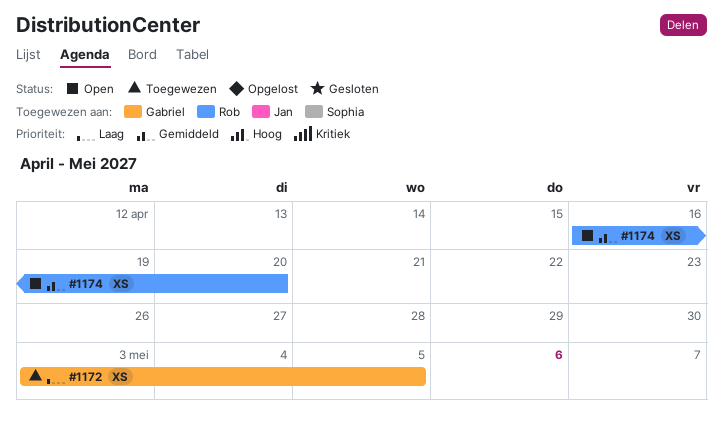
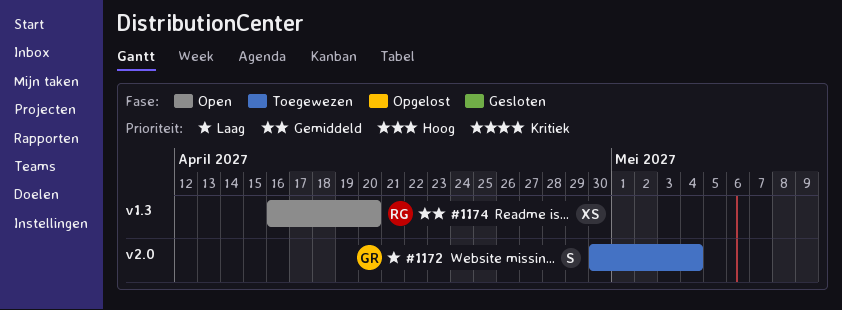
#1172, estimate: XS -> S
#1172, start: May 3 -> Apr 30
#1172, due: May 5 -> May 4

